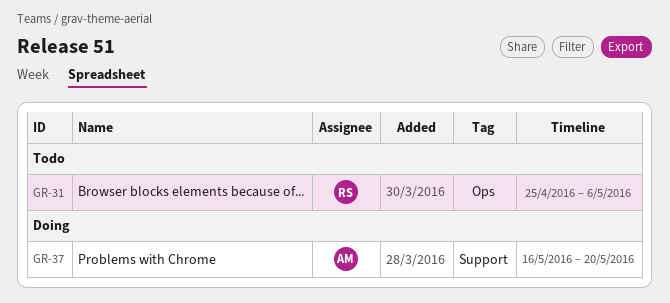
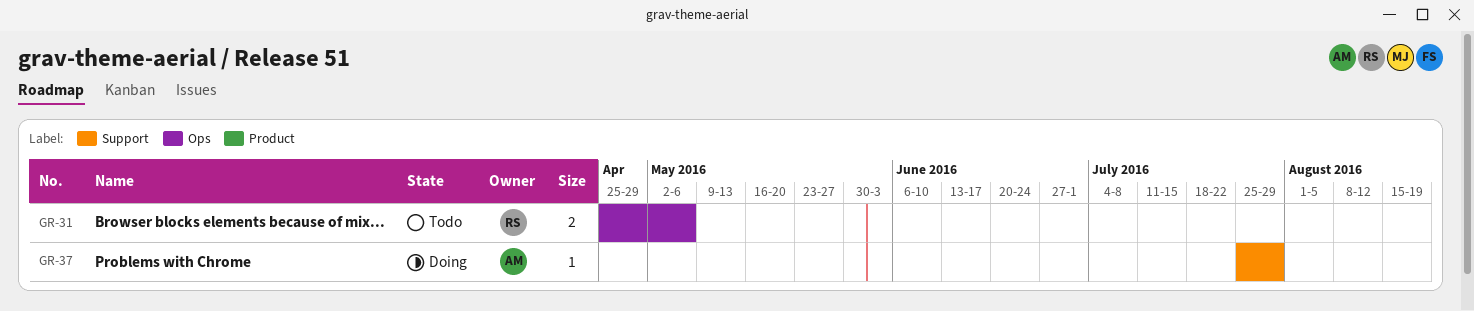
GR-37, start: May 16 -> Jul 25
GR-37, due: May 20 -> Jul 29

